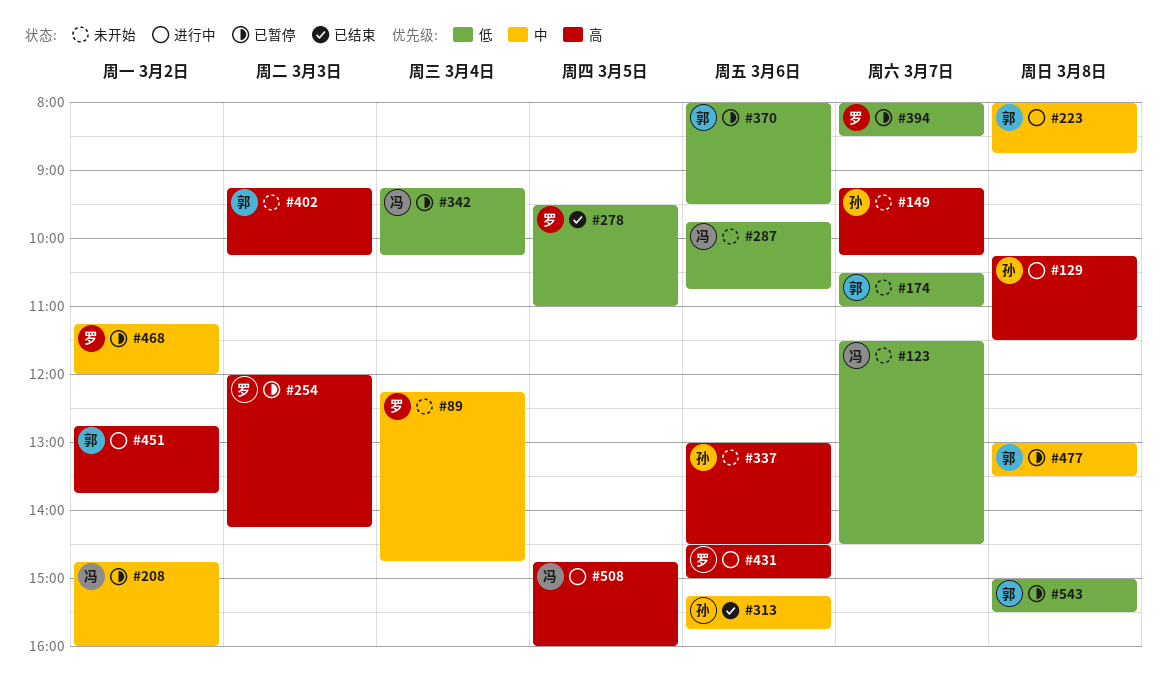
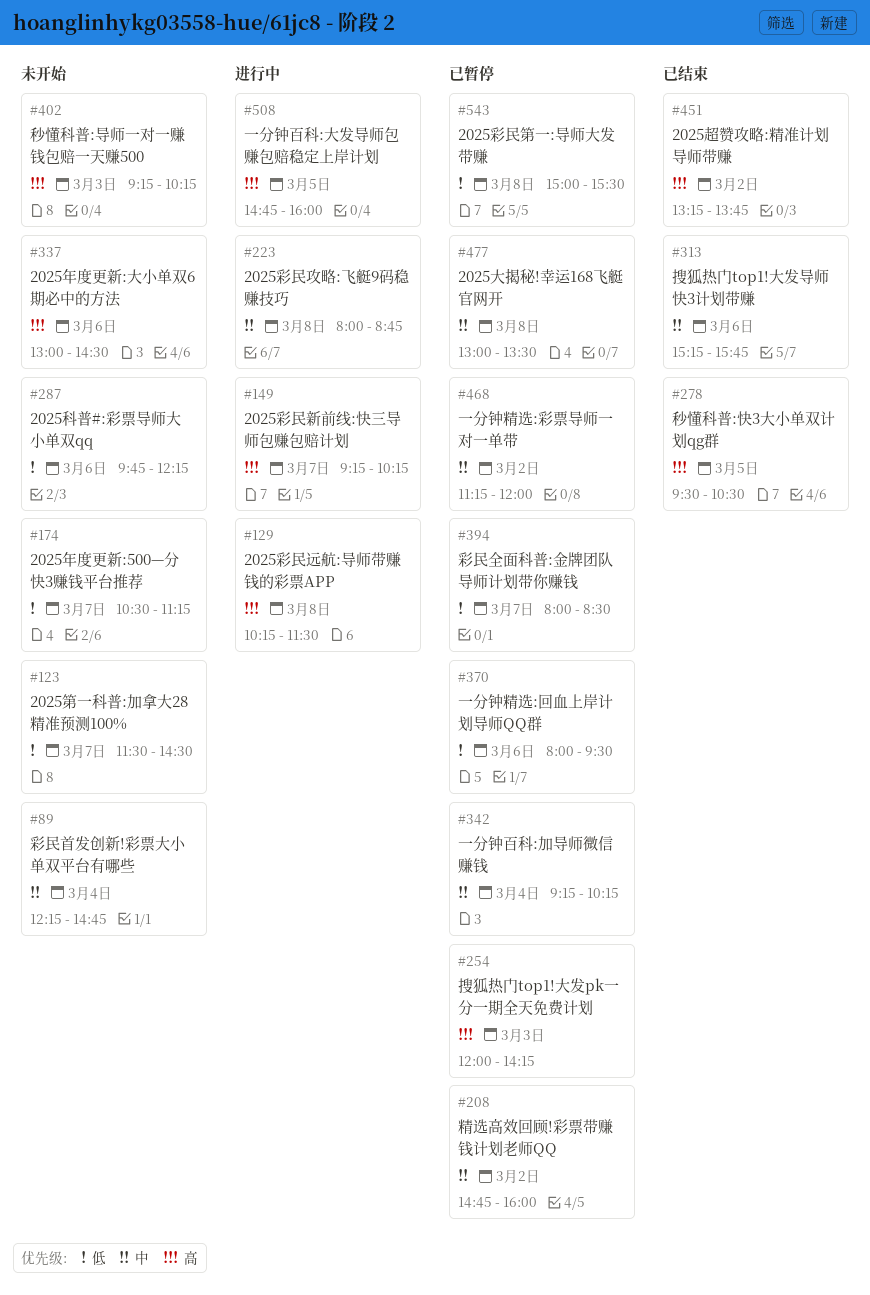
#149, status: 未开始 -> 进行中
#174, ends: 11:00 -> 11:15
#278, priority: 低 -> 高
#278, ends: 11:00 -> 10:30
#287, ends: 10:45 -> 12:15
#342, priority: 低 -> 中
#431: present -> none
#451, status: 进行中 -> 已结束
#451, begins: 12:45 -> 13:15

